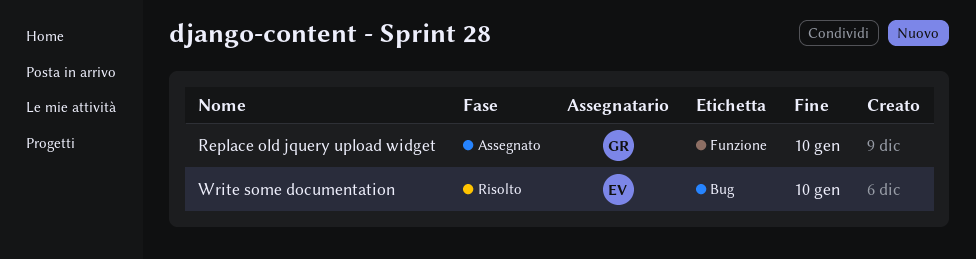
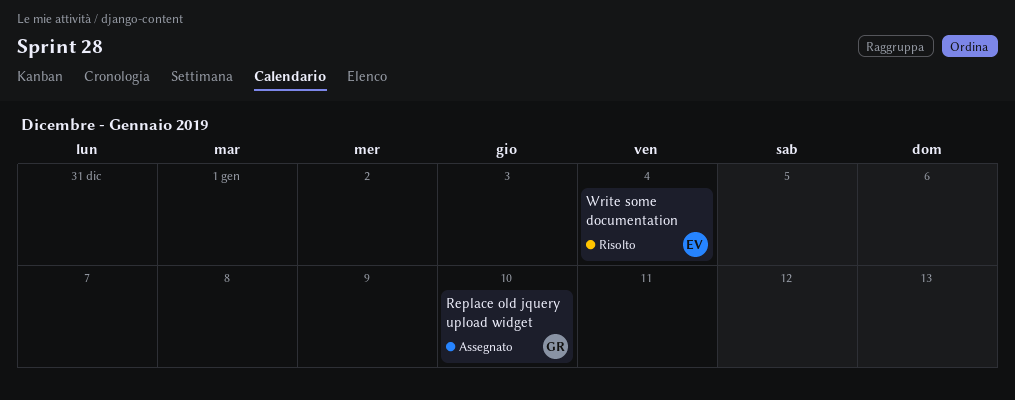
Write some documentation, due: Jan 10 -> Jan 4

